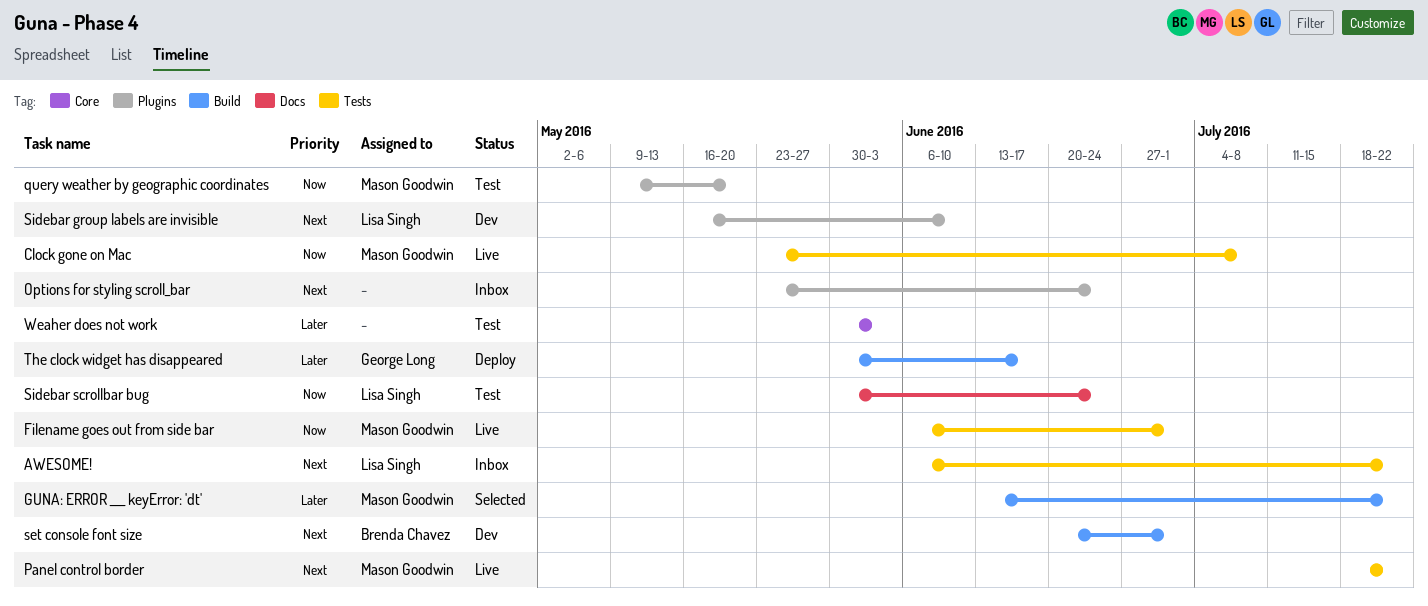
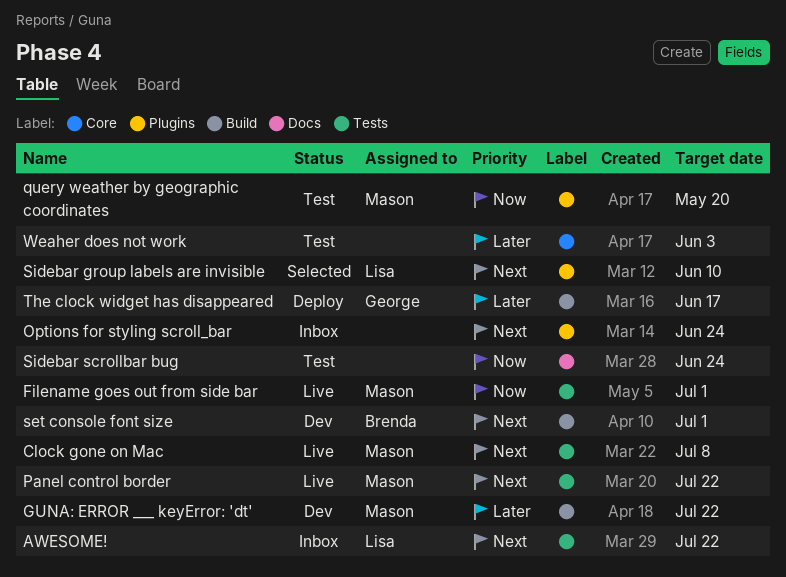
Clock gone on Mac, priority: Now -> Next
GUNA: ERROR ___ keyError: 'dt', status: Selected -> Dev
Sidebar group labels are invisible, status: Dev -> Selected
Sidebar scrollbar bug, owner: Lisa Singh -> none

